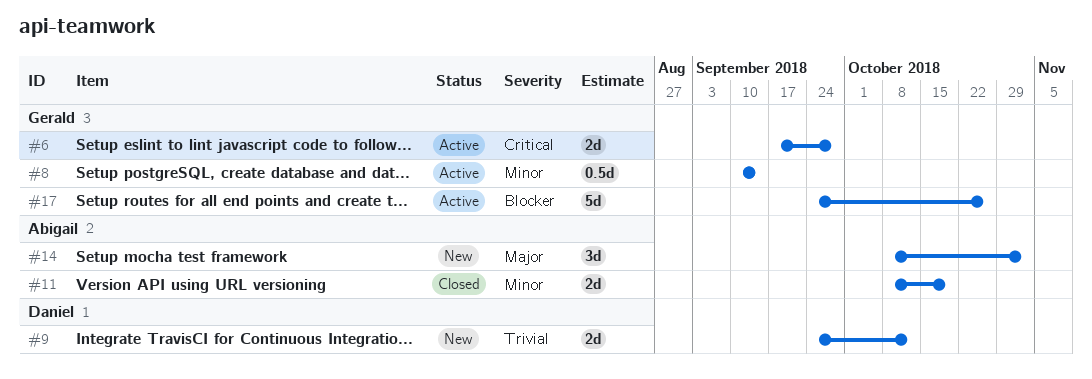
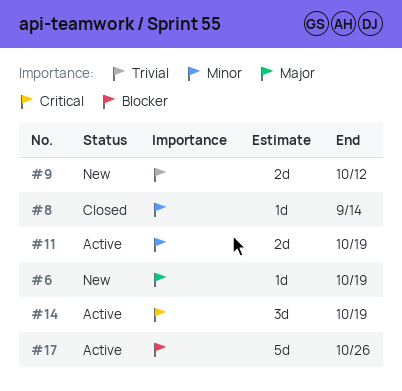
#6, status: Active -> New
#6, priority: Critical -> Major
#6, estimate: 2d -> 1d
#6, due: Sep 28 -> Oct 19
#8, status: Active -> Closed
#8, estimate: 0.5d -> 1d
#11, status: Closed -> Active
#14, status: New -> Active
#14, priority: Major -> Critical
#14, due: Nov 2 -> Oct 19

